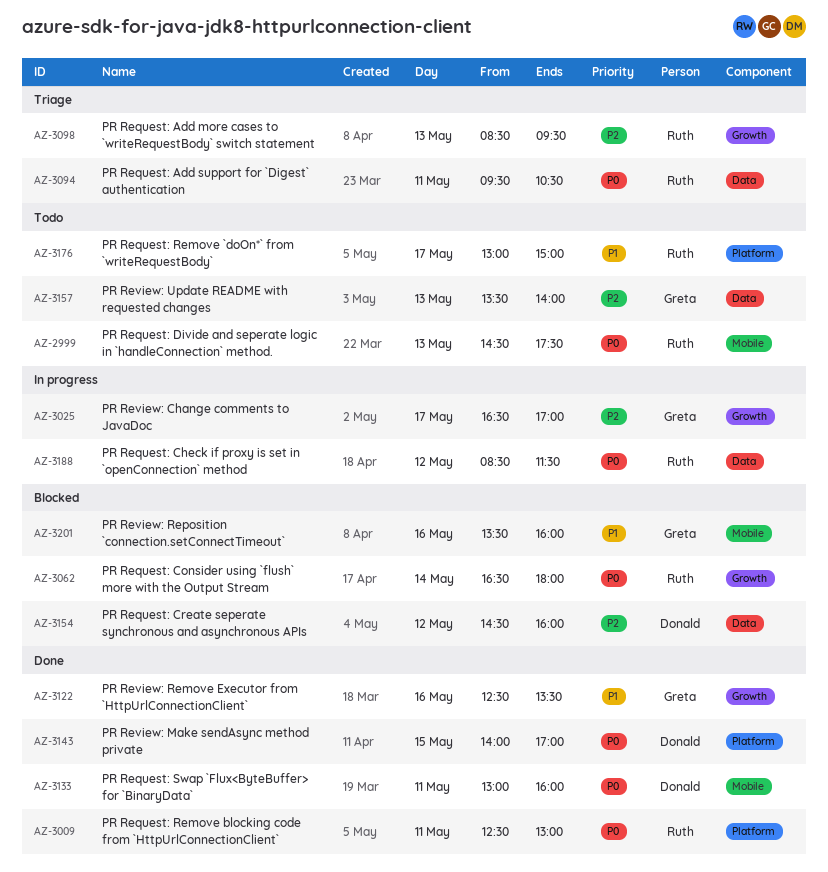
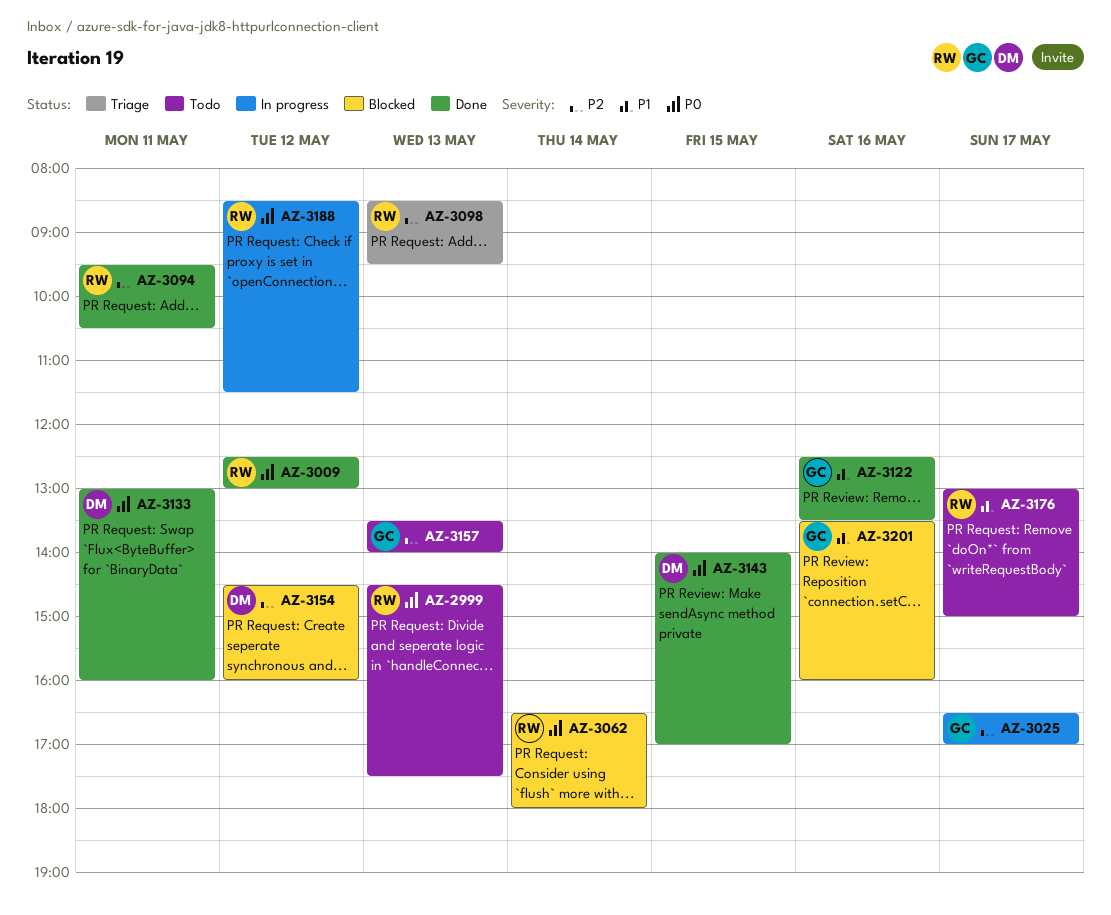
AZ-3009, day: May 11 -> May 12
AZ-3094, status: Triage -> Done
AZ-3094, priority: P0 -> P2

